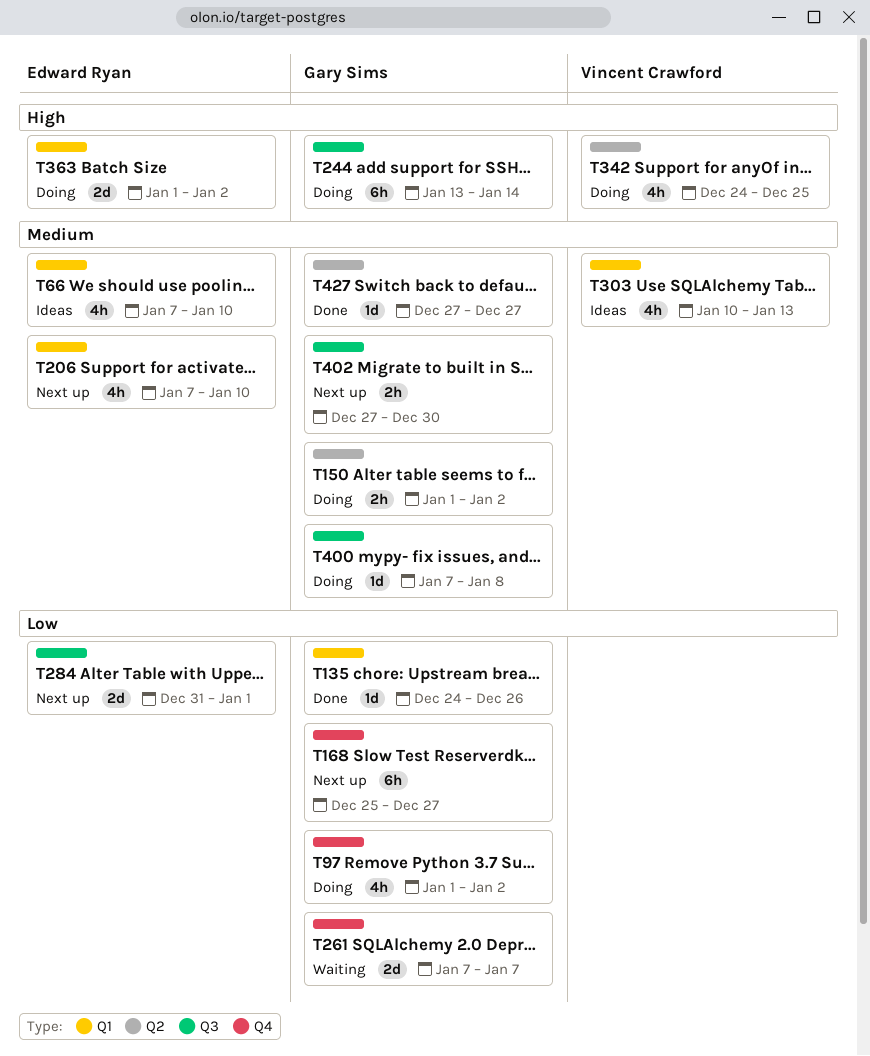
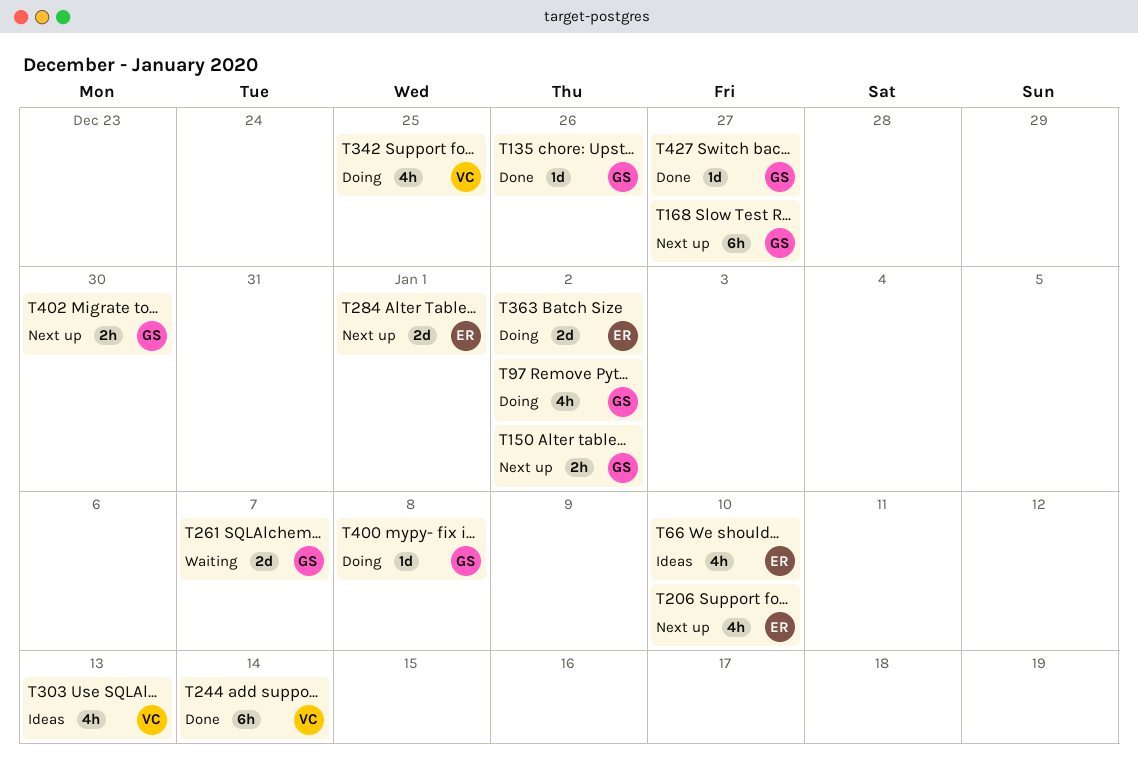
T150, status: Doing -> Next up
T244, status: Doing -> Done
T244, owner: Gary Sims -> Vincent Crawford

